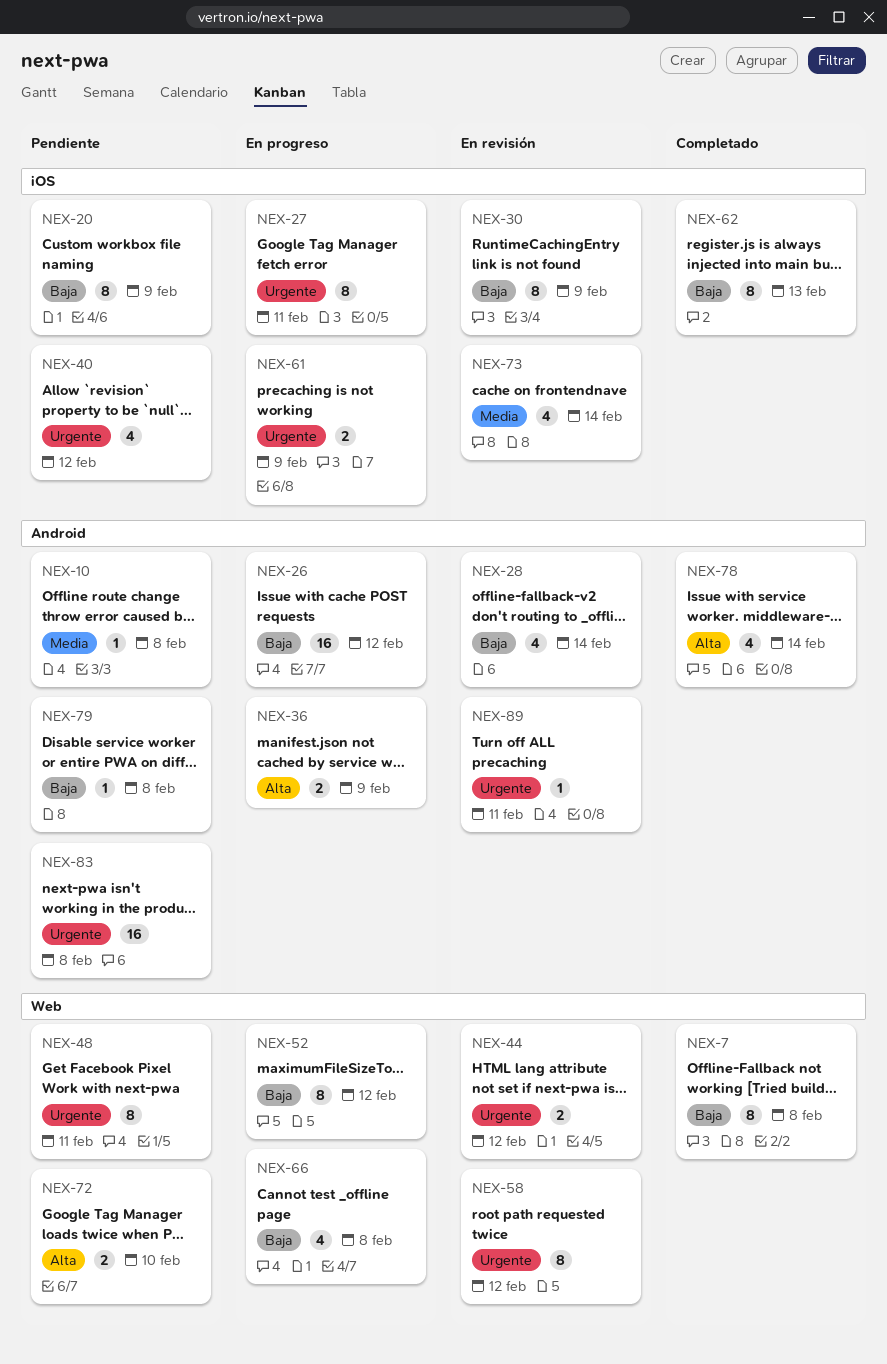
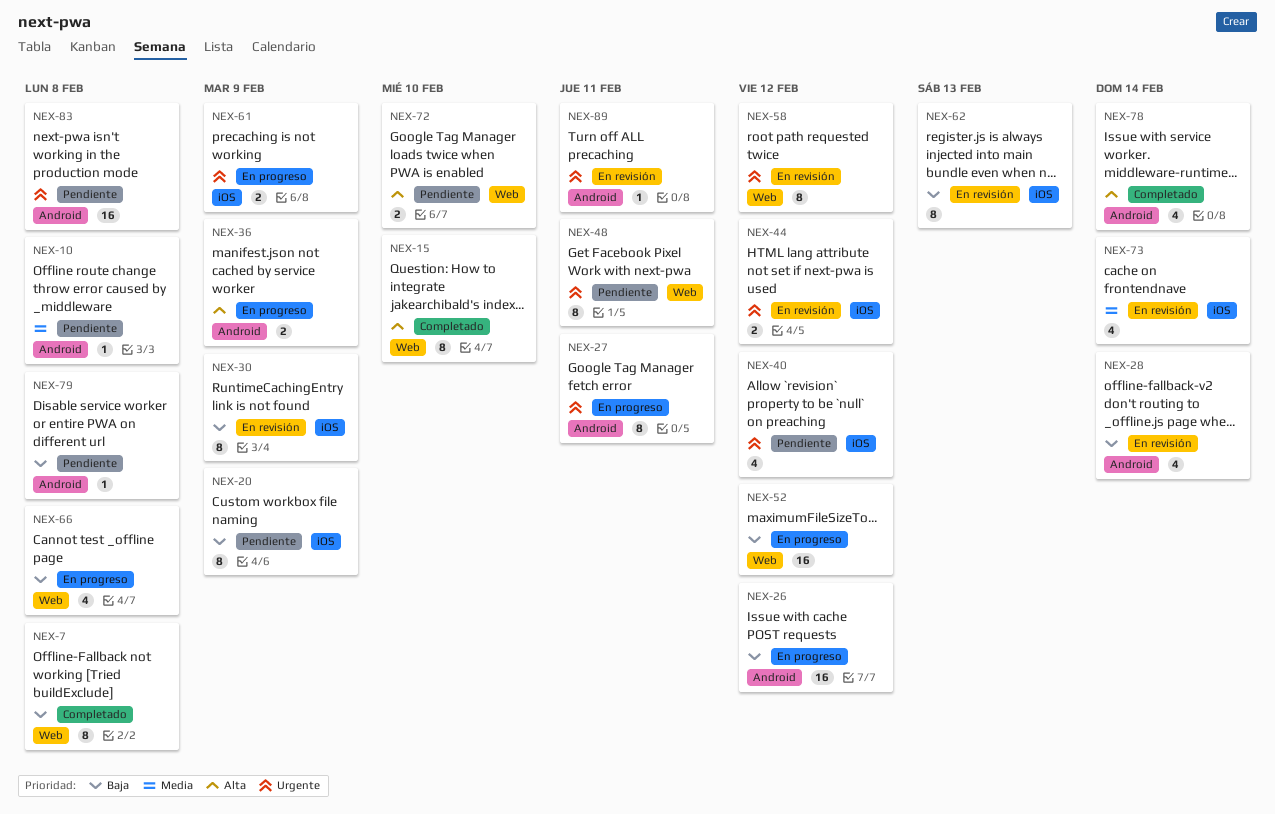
NEX-15: none -> present
NEX-27, label: iOS -> Android
NEX-44, label: Web -> iOS
NEX-52, estimate: 8 -> 16
NEX-62, status: Completado -> En revisión

